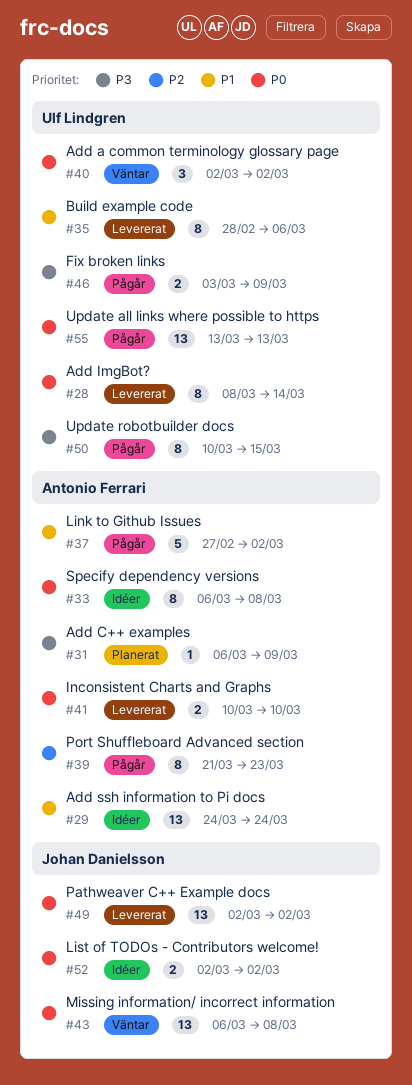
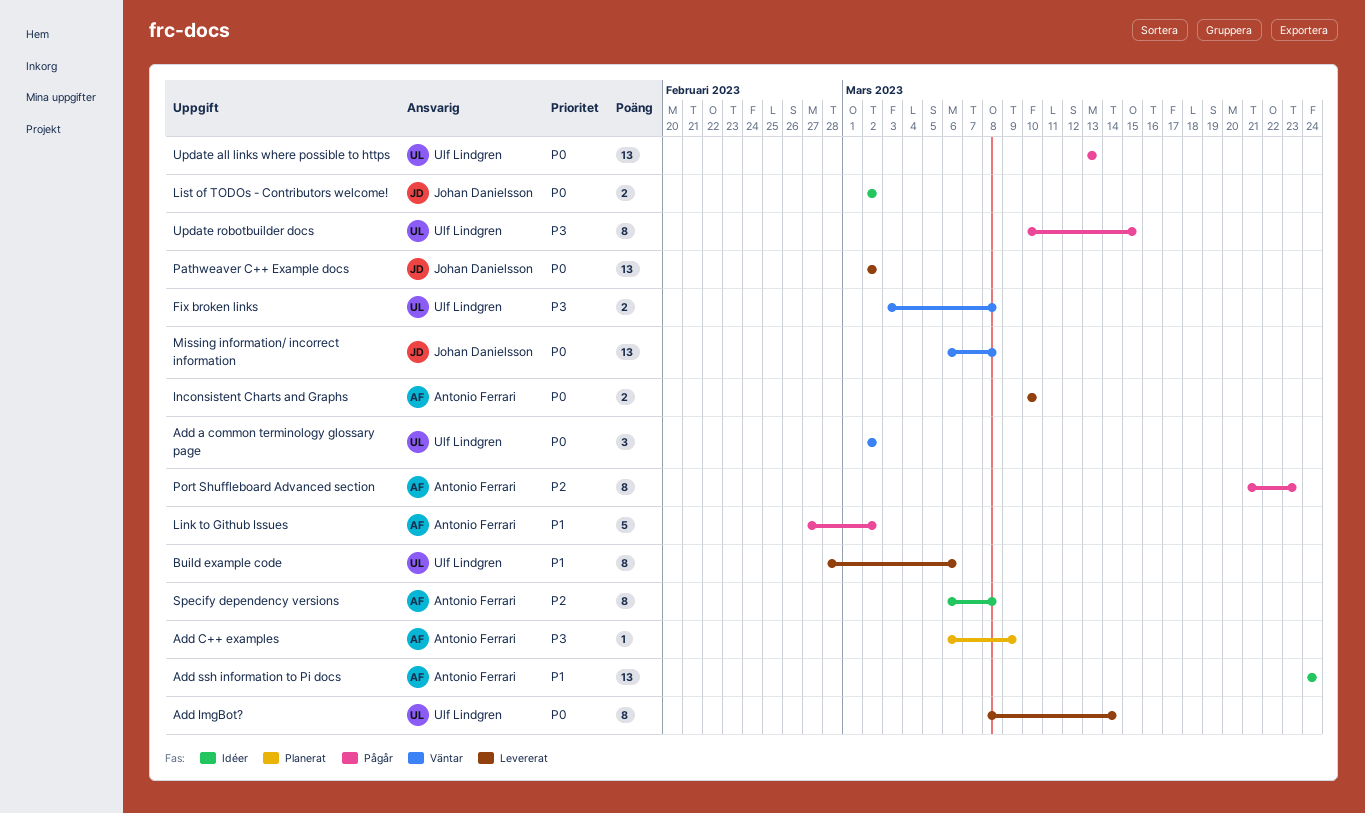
Fix broken links, status: Pågår -> Väntar
Fix broken links, due: Mar 9 -> Mar 8
Specify dependency versions, priority: P0 -> P2

